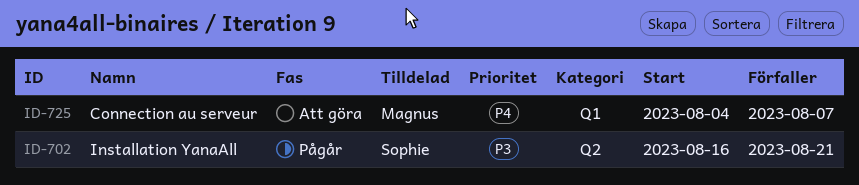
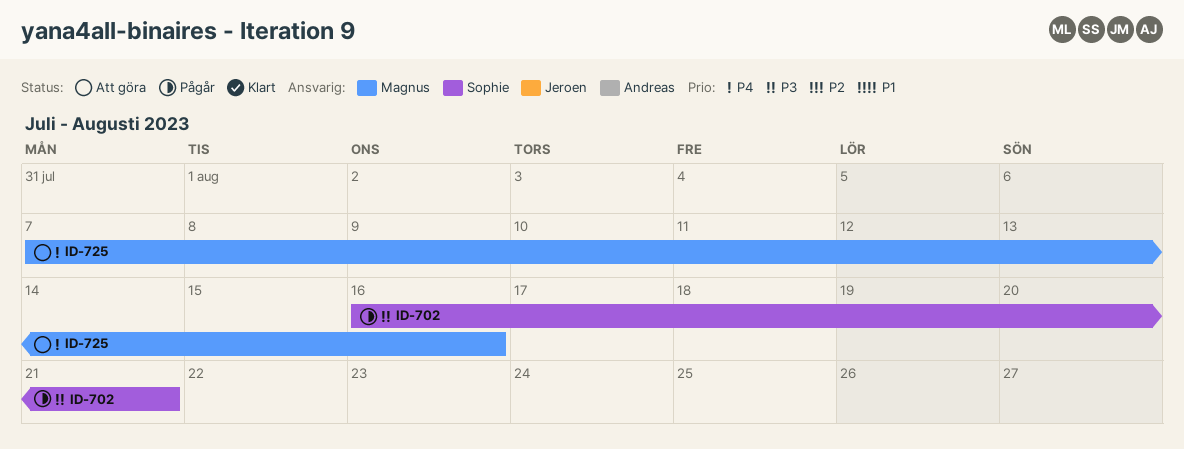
ID-725, start: Aug 4 -> Aug 7
ID-725, due: Aug 7 -> Aug 16

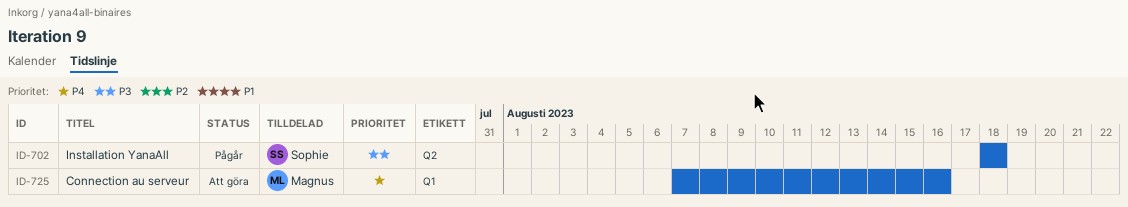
ID-702, start: Aug 16 -> Aug 18
ID-702, due: Aug 21 -> Aug 18

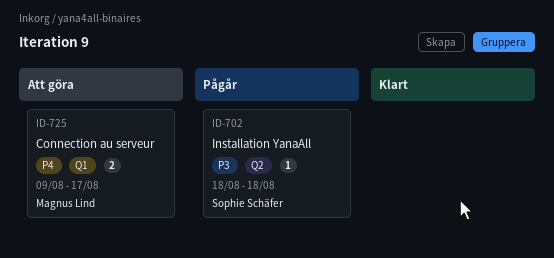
ID-725, start: Aug 7 -> Aug 9
ID-725, due: Aug 16 -> Aug 17

